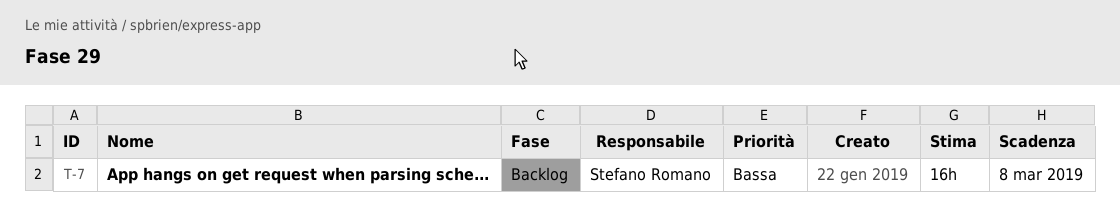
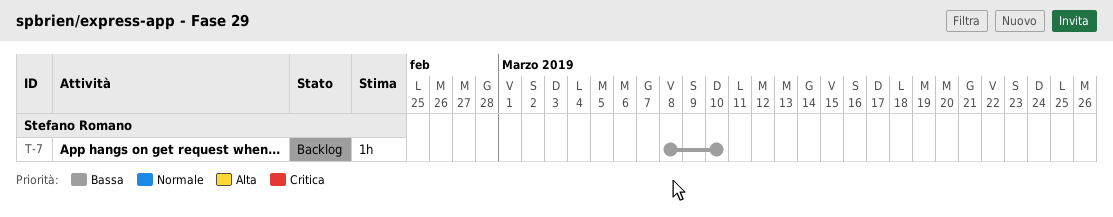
T-7, estimate: 16h -> 1h
T-7, due: Mar 8 -> Mar 10

